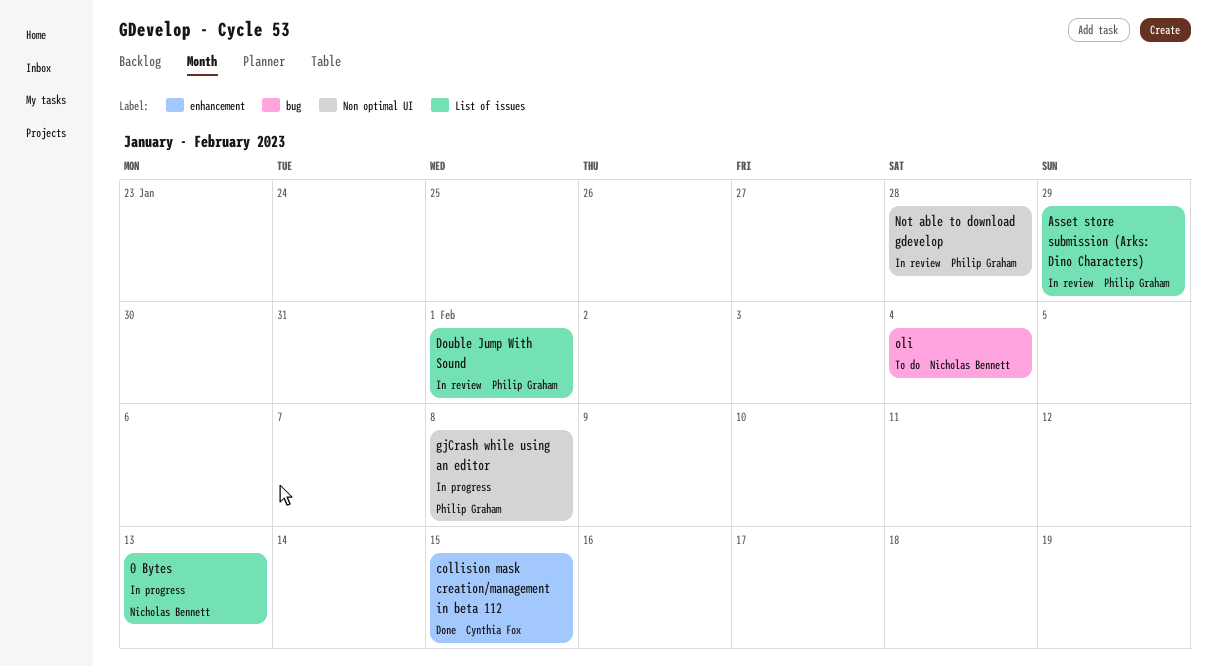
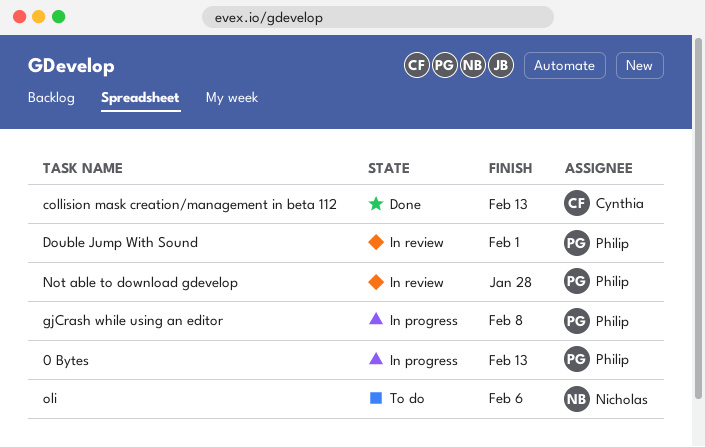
0 Bytes, owner: Nicholas Bennett -> Philip Graham
Asset store submission (Arks: Dino Characters): present -> none
collision mask creation/management in beta 112, due: Feb 15 -> Feb 13
oli, due: Feb 4 -> Feb 6

